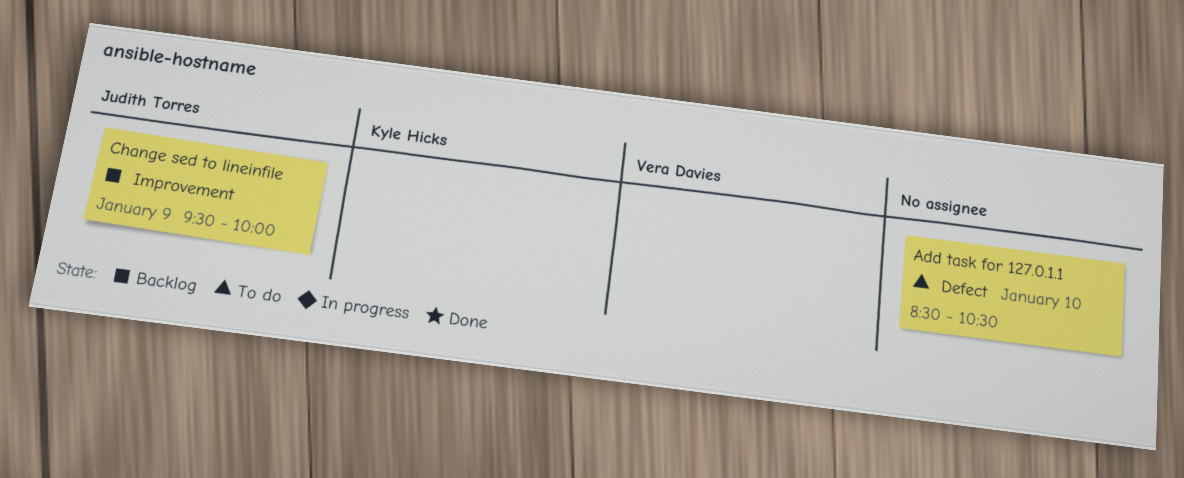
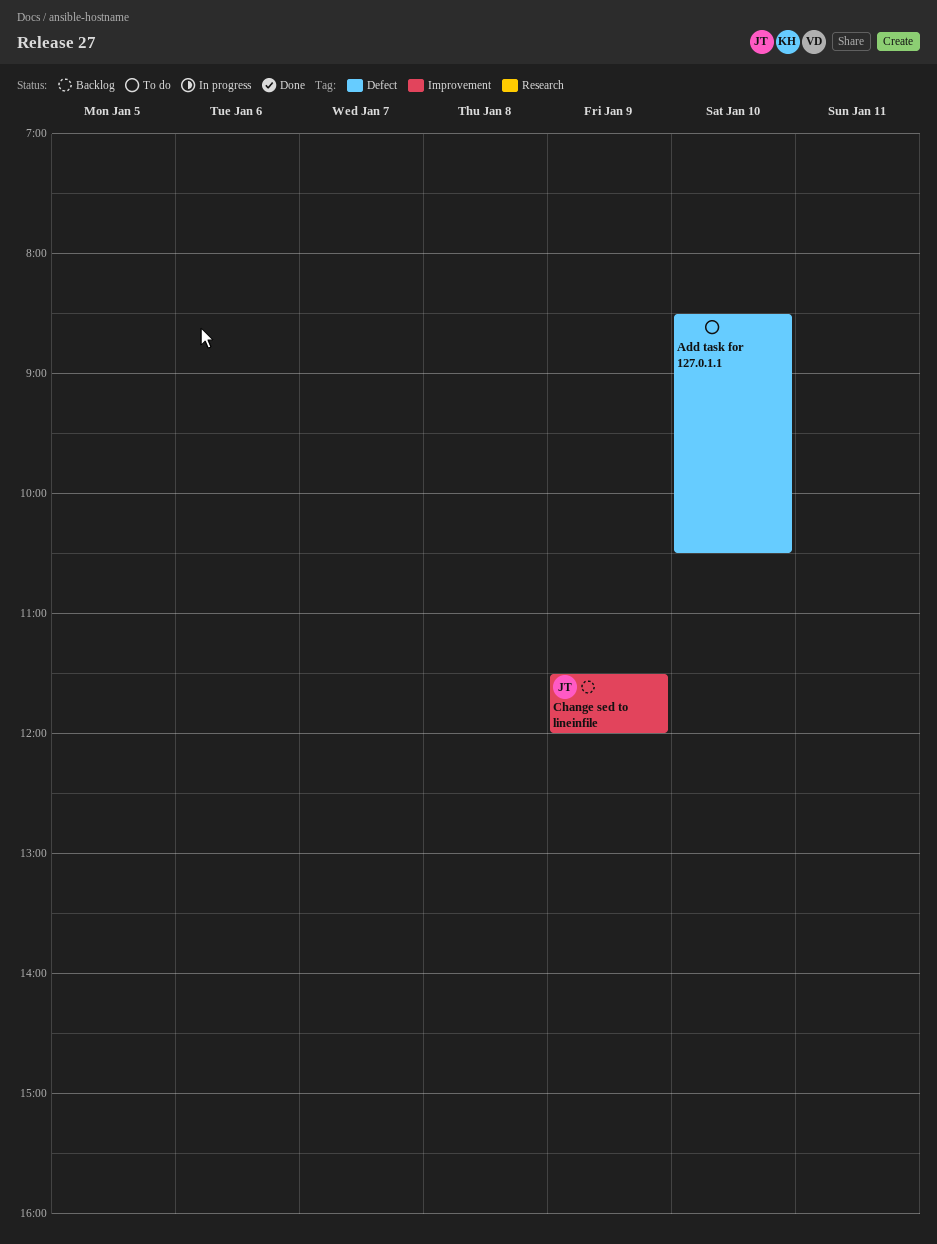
Change sed to lineinfile, begins: 09:30 -> 11:30
Change sed to lineinfile, ends: 10:00 -> 12:00

